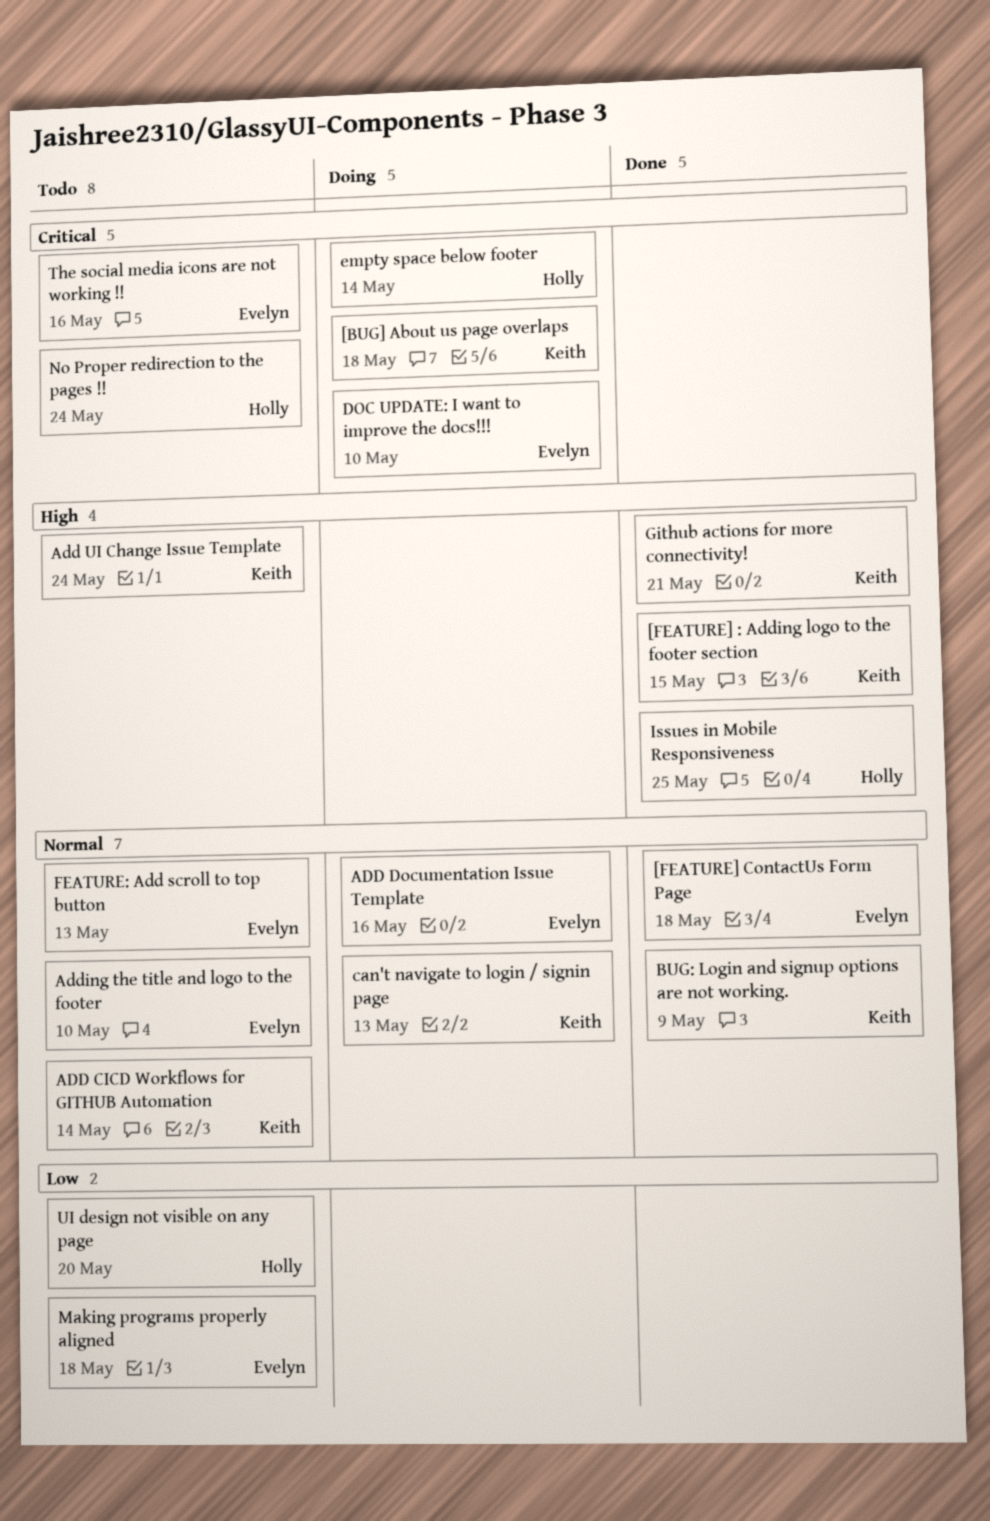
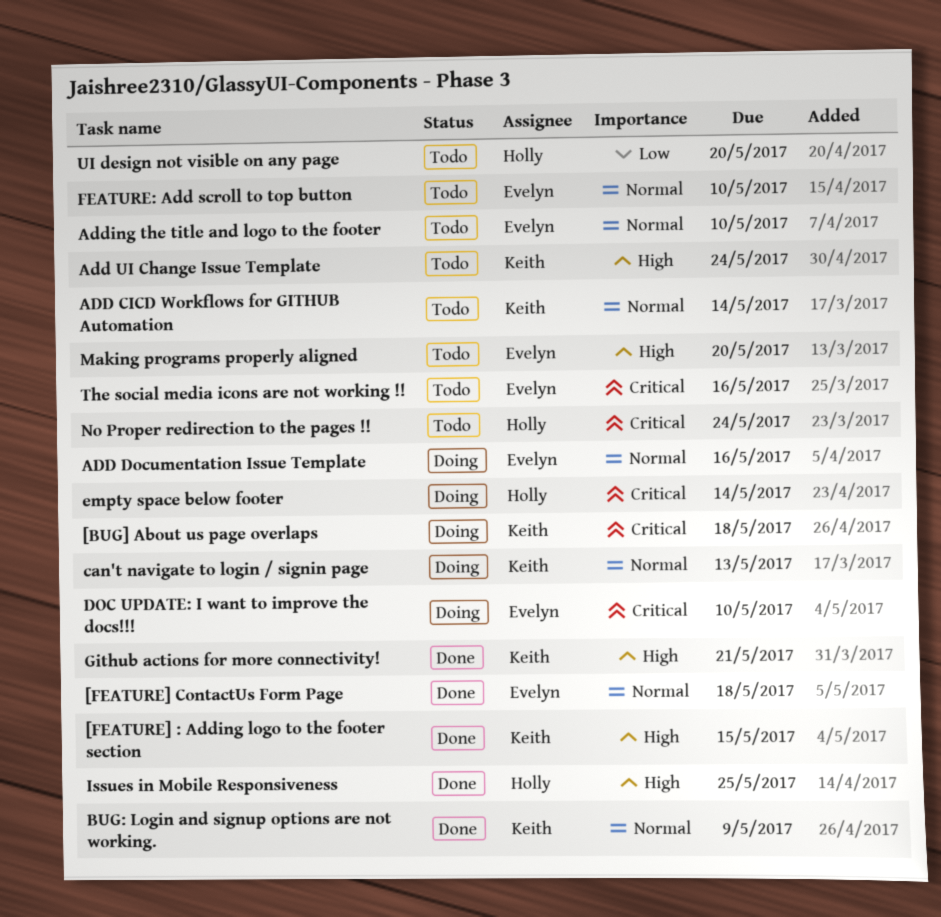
FEATURE: Add scroll to top button, due: May 13 -> May 10
Making programs properly aligned, priority: Low -> High
Making programs properly aligned, due: May 18 -> May 20

